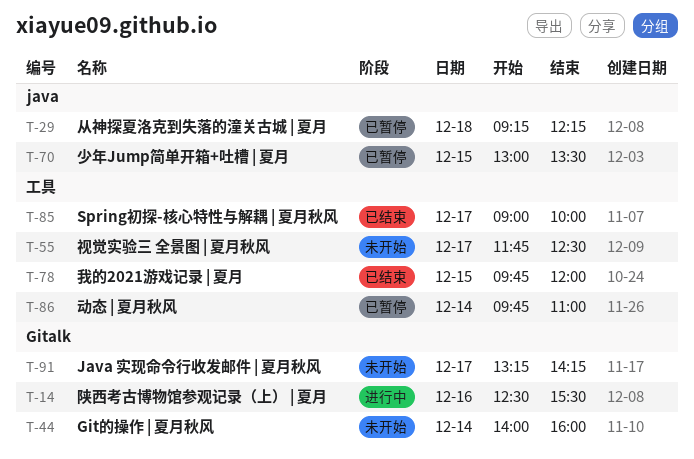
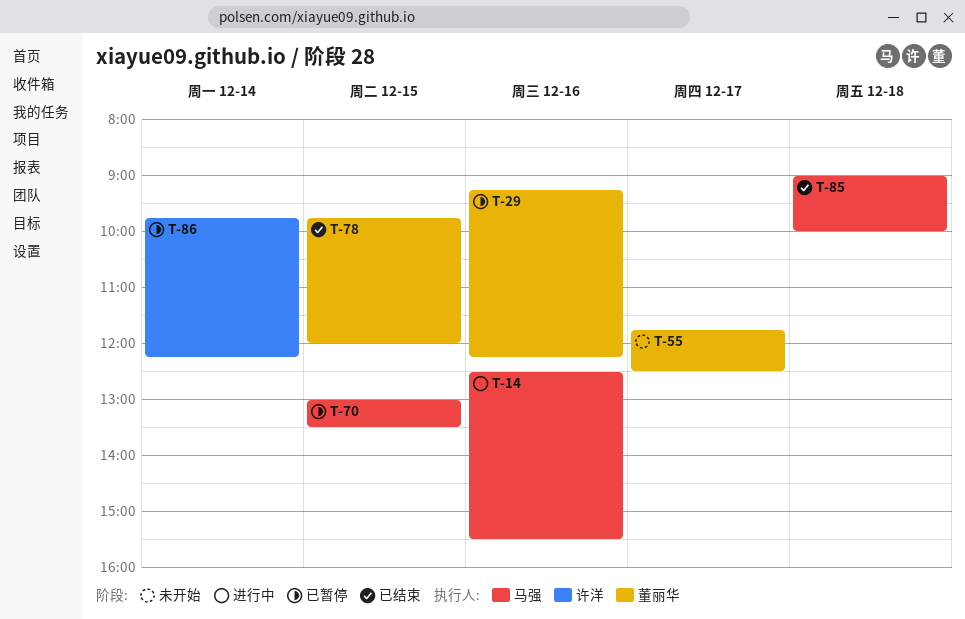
T-29, day: Dec 18 -> Dec 16
T-44: present -> none
T-85, day: Dec 17 -> Dec 18
T-86, ends: 11:00 -> 12:15
T-91: present -> none

